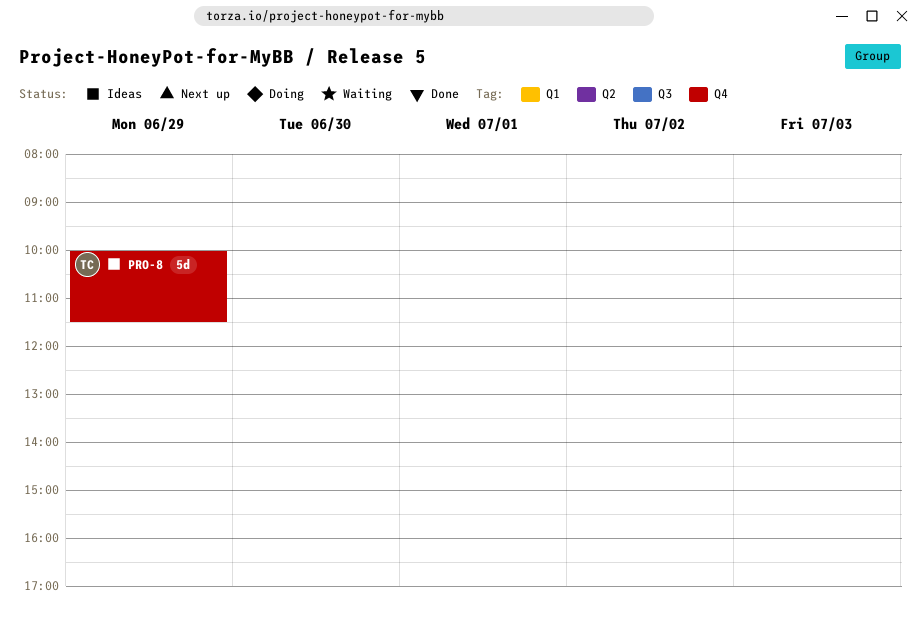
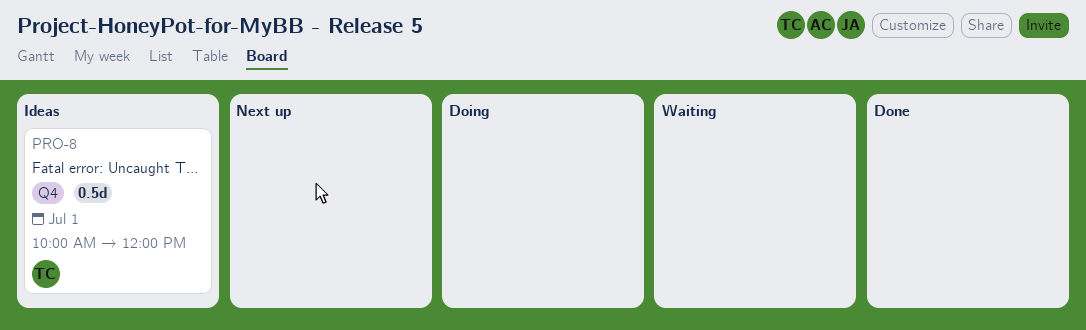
PRO-8, estimate: 5d -> 0.5d
PRO-8, day: Jun 29 -> Jul 1
PRO-8, ends: 11:30 -> 12:00

